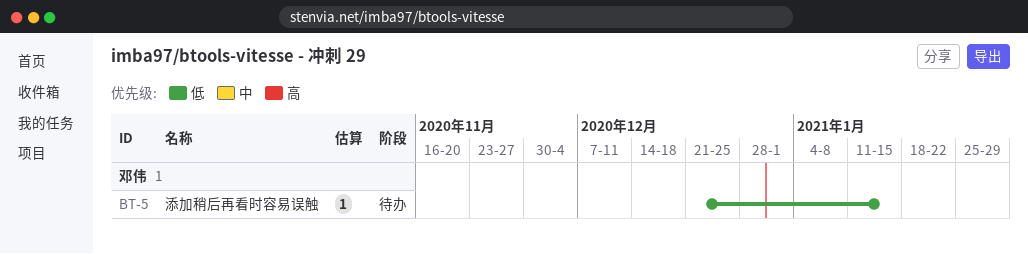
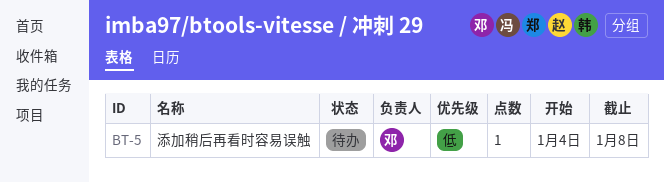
BT-5, start: Dec 21 -> Jan 4
BT-5, due: Jan 15 -> Jan 8

